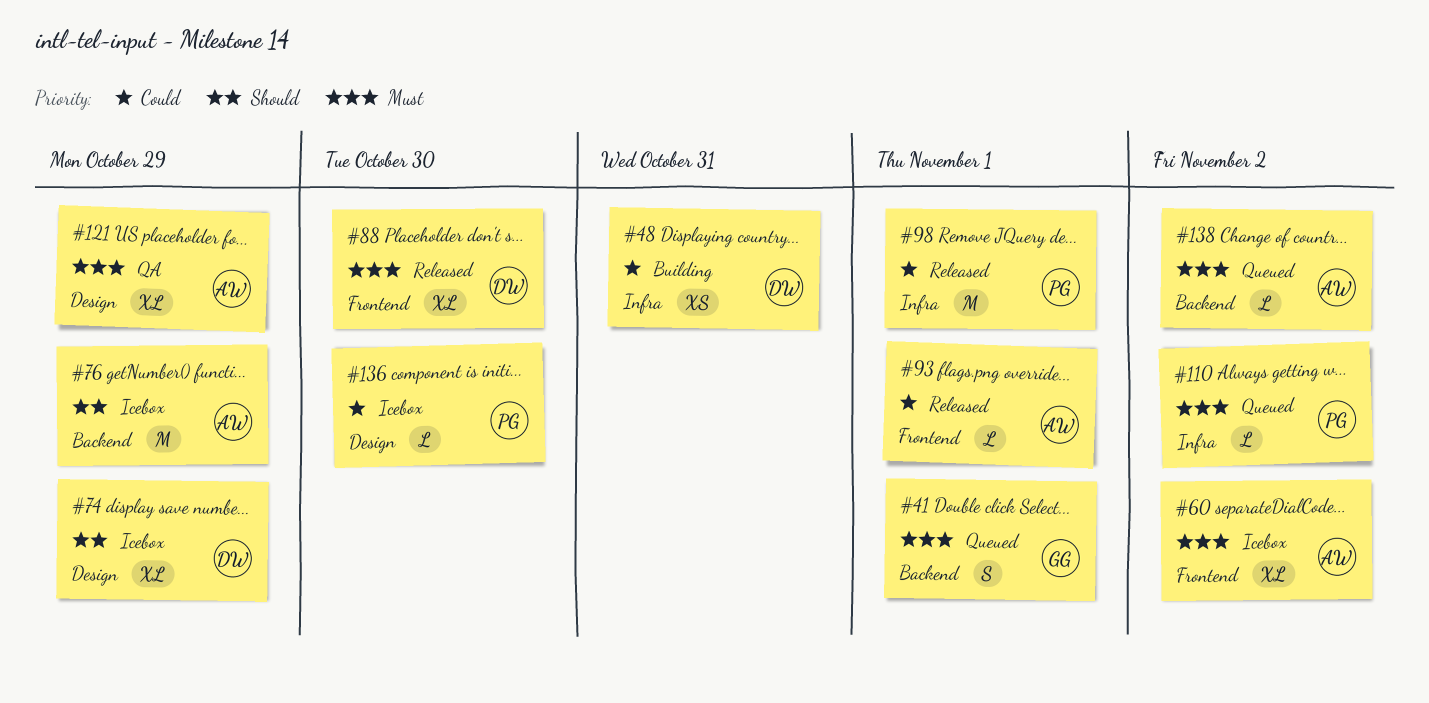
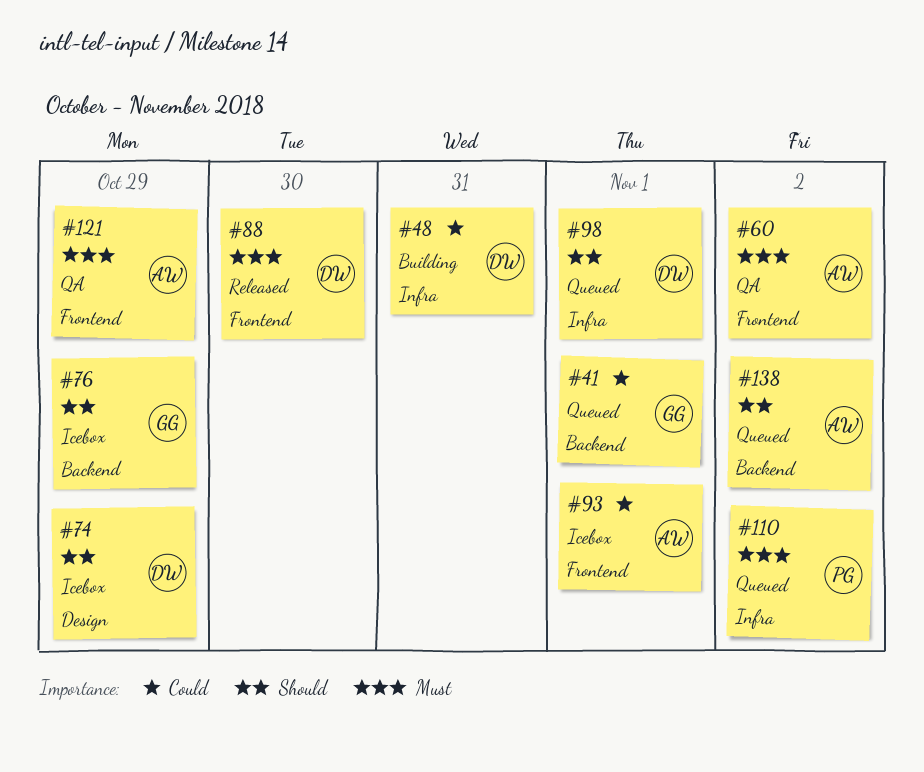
#41, priority: Must -> Could
#60, status: Icebox -> QA
#76, owner: AW -> GG
#93, status: Released -> Icebox
#98, status: Released -> Queued
#98, owner: PG -> DW
#98, priority: Could -> Should
#121, label: Design -> Frontend
#136: present -> none
#138, priority: Must -> Should

